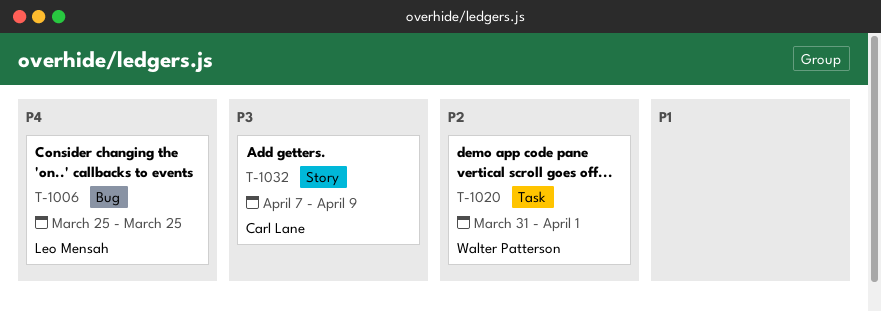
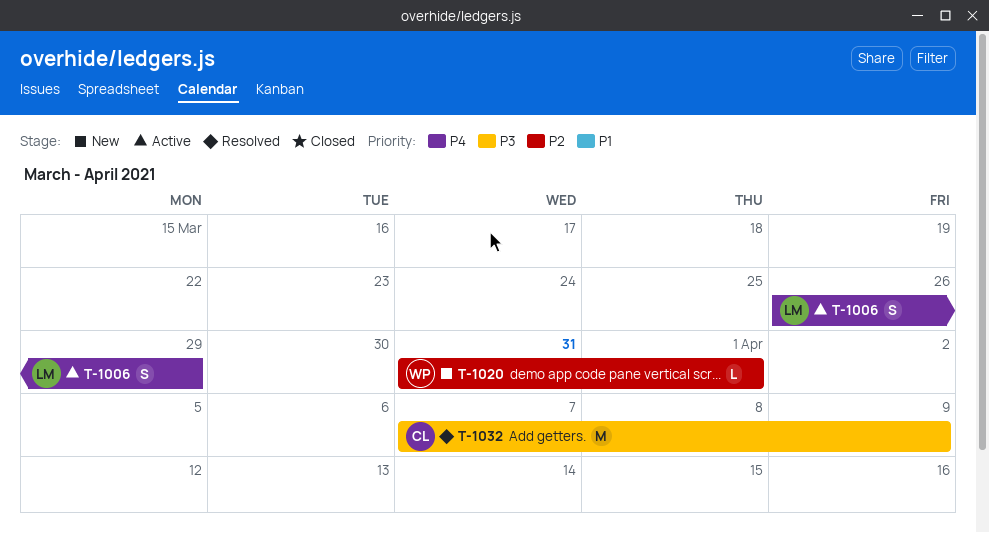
T-1006, start: Mar 25 -> Mar 26
T-1006, due: Mar 25 -> Mar 29

